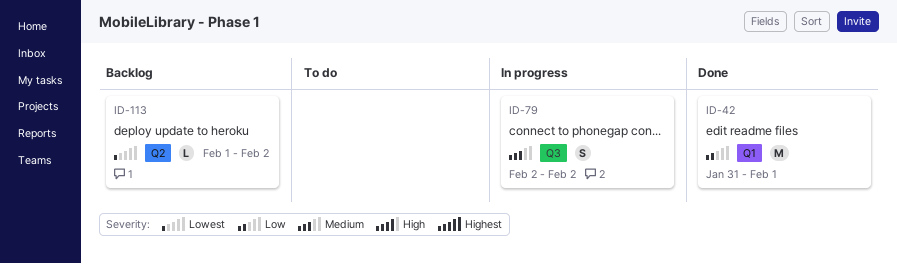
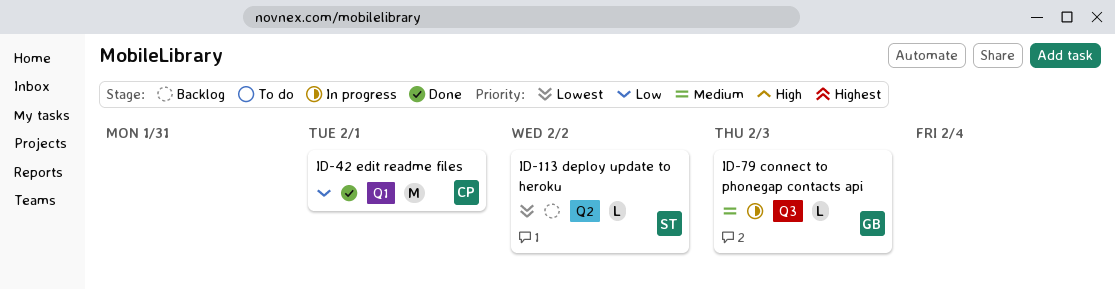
ID-79, estimate: S -> L
ID-79, due: Feb 2 -> Feb 3

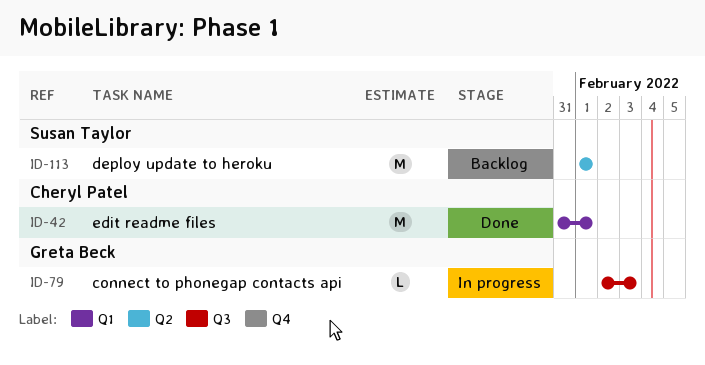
ID-113, estimate: L -> M
ID-113, due: Feb 2 -> Feb 1

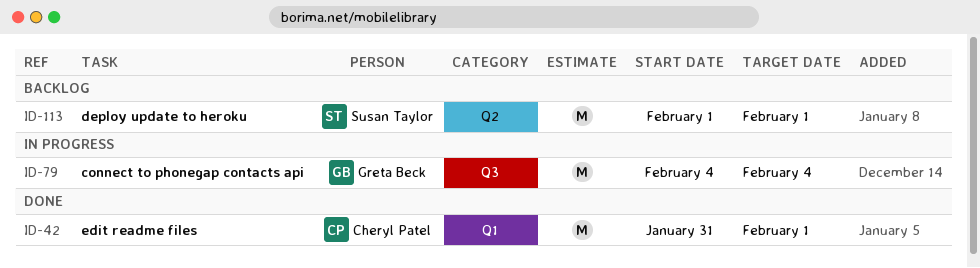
ID-79, estimate: L -> M
ID-79, start: Feb 2 -> Feb 4
ID-79, due: Feb 3 -> Feb 4

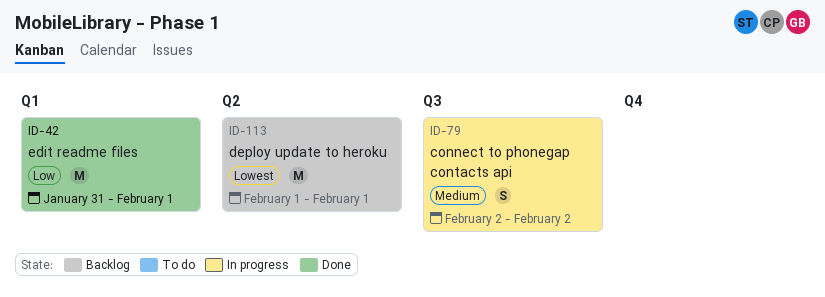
ID-79, estimate: M -> S
ID-79, start: Feb 4 -> Feb 2
ID-79, due: Feb 4 -> Feb 2

